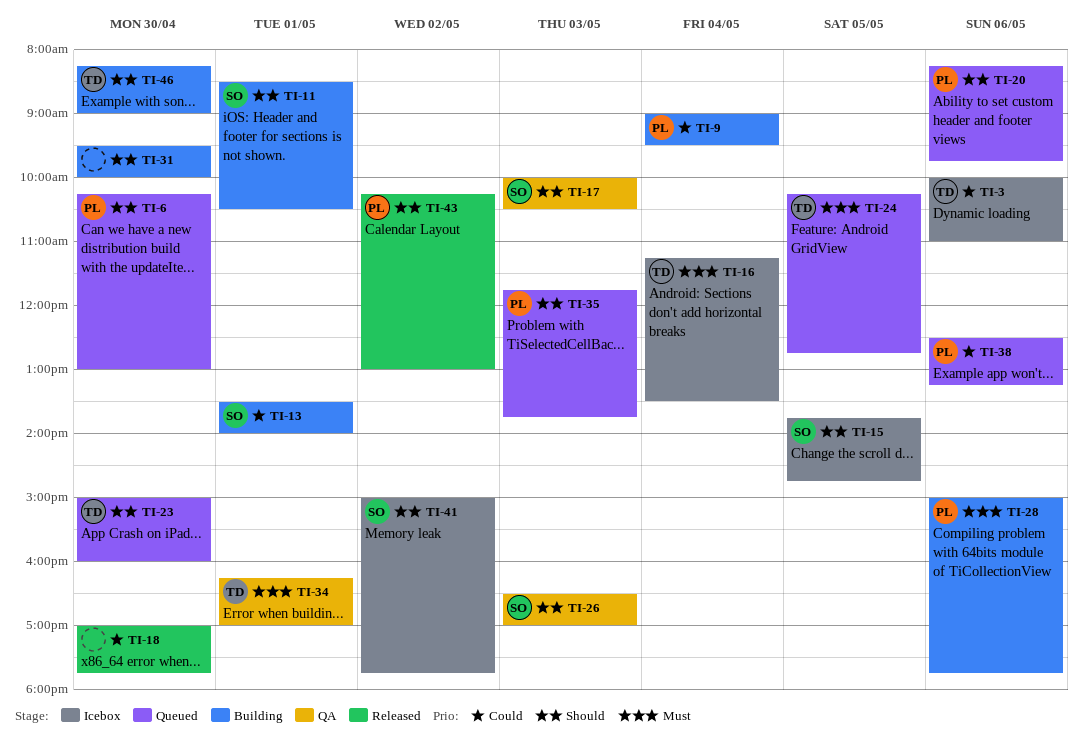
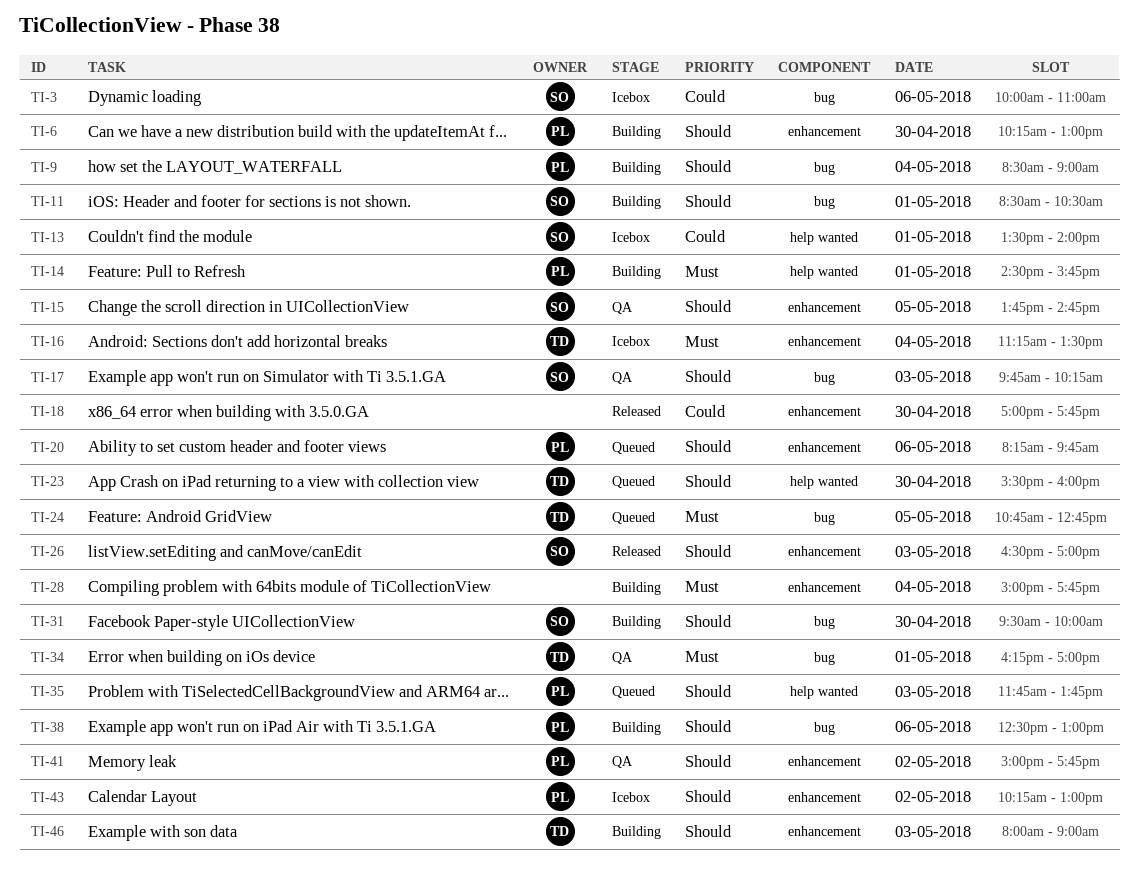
TI-3, owner: TD -> SO
TI-6, status: Queued -> Building
TI-9, priority: Could -> Should
TI-9, begins: 09:00 -> 08:30
TI-9, ends: 09:30 -> 09:00
TI-13, status: Building -> Icebox
TI-14: none -> present
TI-15, status: Icebox -> QA
TI-17, begins: 10:00 -> 09:45
TI-17, ends: 10:30 -> 10:15
TI-23, begins: 15:00 -> 15:30
TI-24, begins: 10:15 -> 10:45
TI-26, status: QA -> Released
TI-28, owner: PL -> none
TI-28, day: May 6 -> May 4
TI-31, owner: none -> SO
TI-38, status: Queued -> Building
TI-38, priority: Could -> Should
TI-38, ends: 13:15 -> 13:00
TI-41, status: Icebox -> QA
TI-41, owner: SO -> PL
TI-43, status: Released -> Icebox
TI-46, day: Apr 30 -> May 3
TI-46, begins: 08:15 -> 08:00

